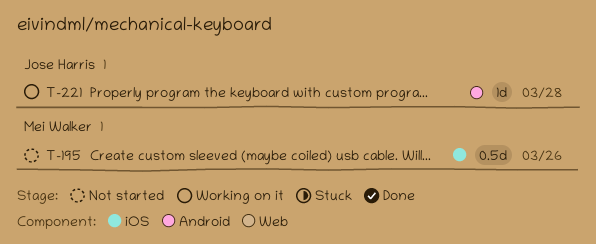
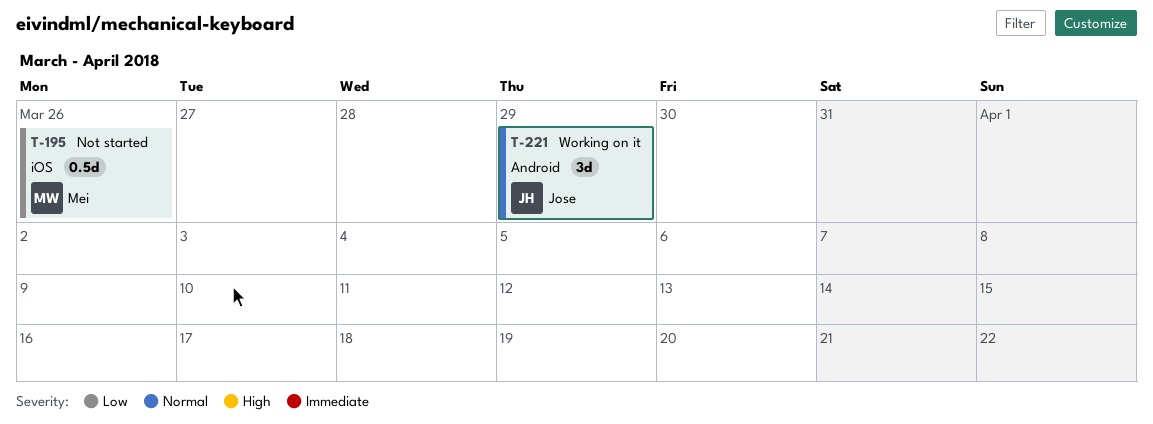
T-221, estimate: 1d -> 3d
T-221, due: Mar 28 -> Mar 29

